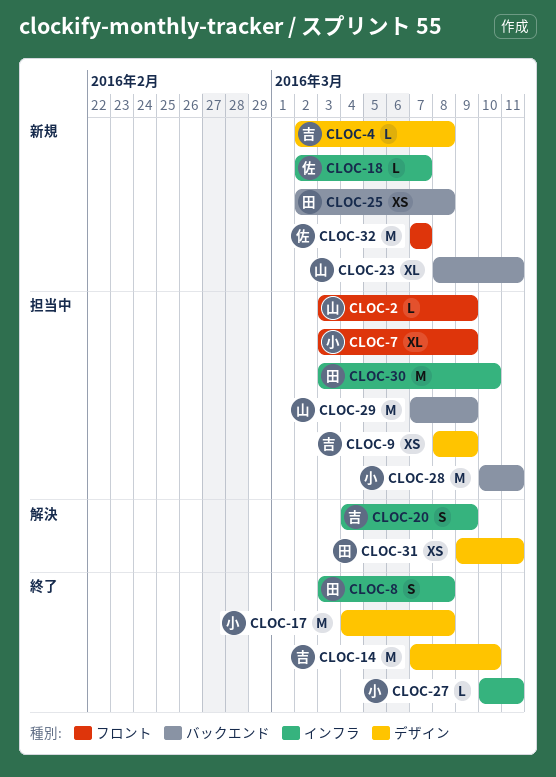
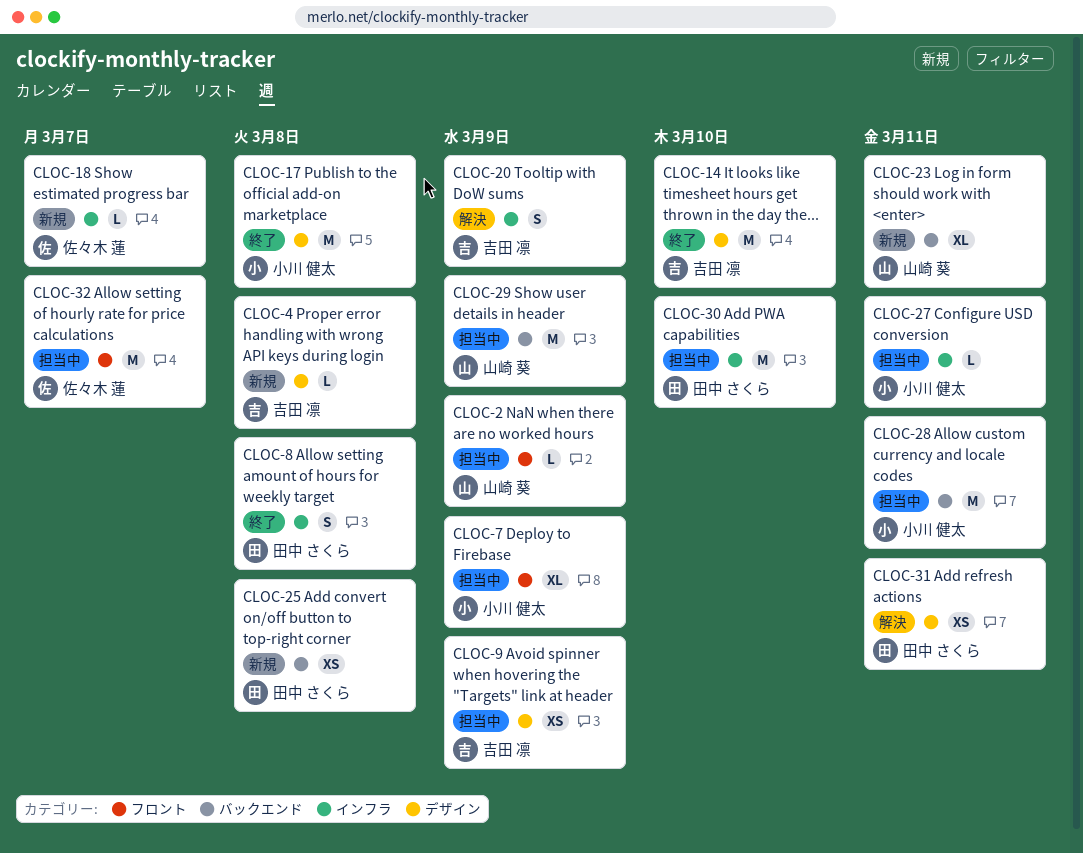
CLOC-27, status: 終了 -> 担当中
CLOC-32, status: 新規 -> 担当中

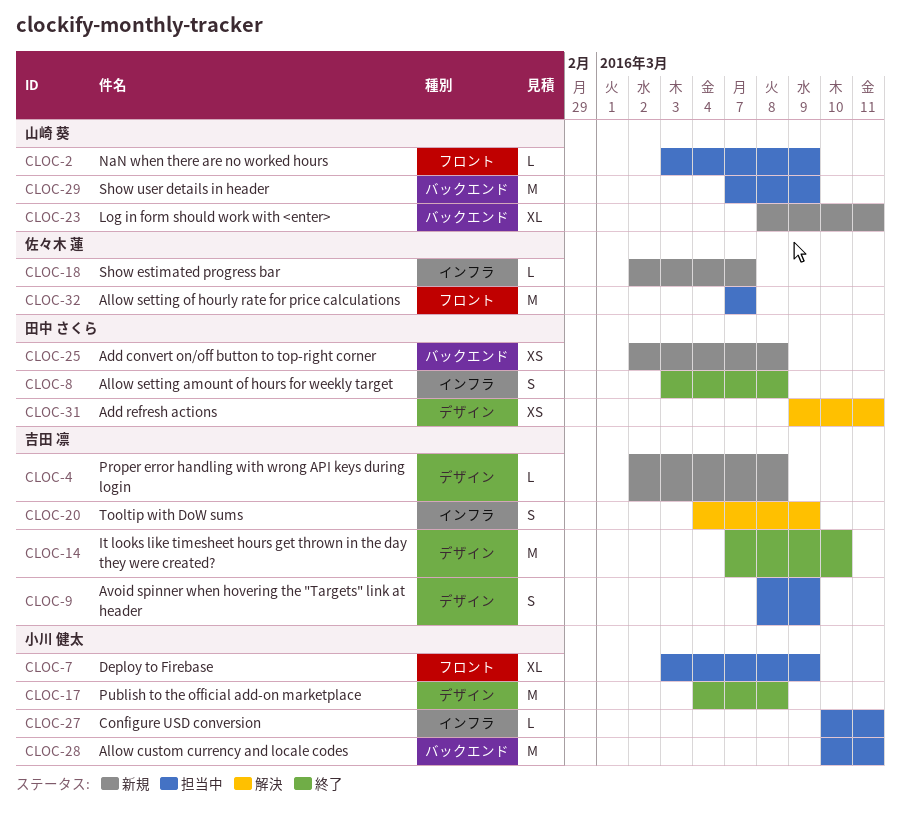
CLOC-9, estimate: XS -> S
CLOC-30: present -> none

